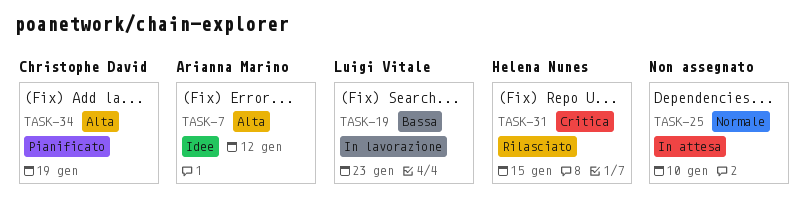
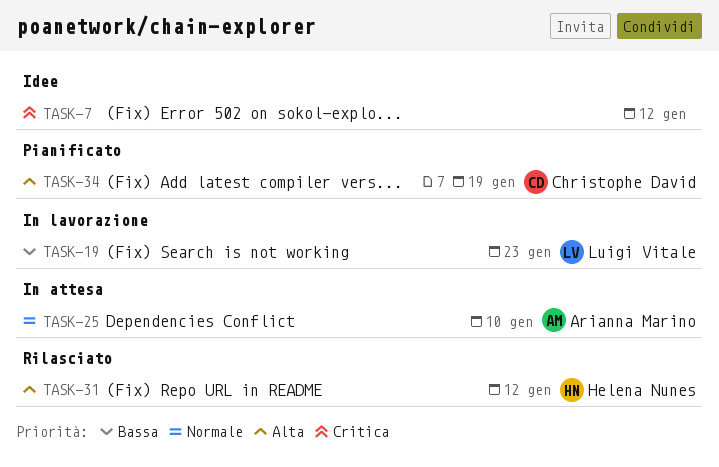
TASK-7, owner: Arianna Marino -> none
TASK-7, priority: Alta -> Critica
TASK-25, owner: none -> Arianna Marino
TASK-31, priority: Critica -> Alta
TASK-31, due: Jan 15 -> Jan 12

